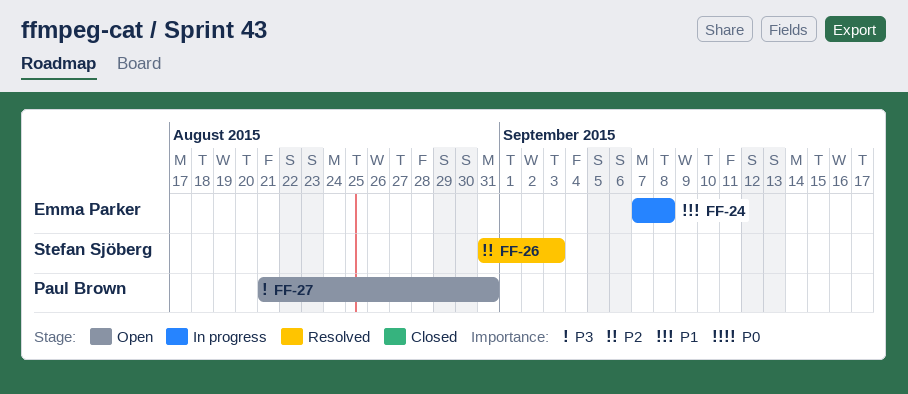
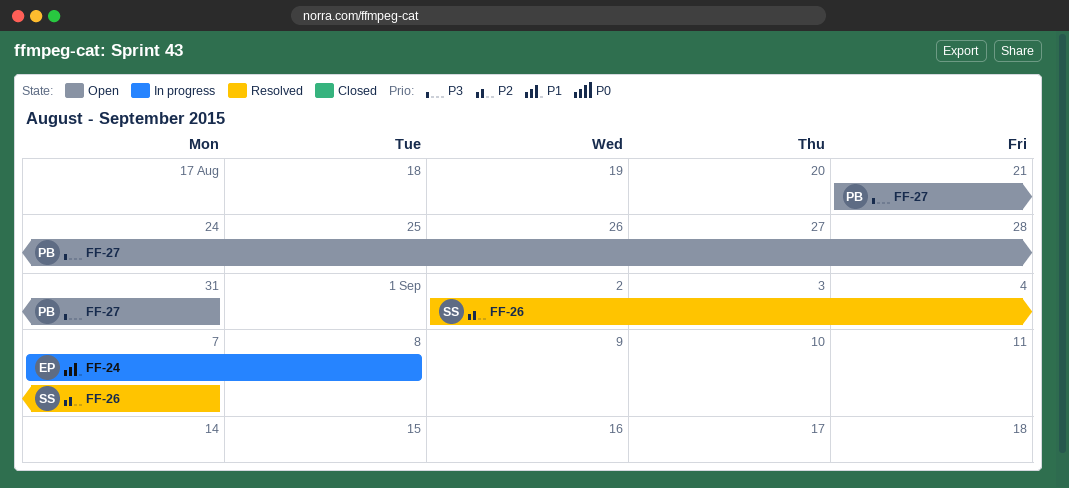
FF-26, start: Aug 31 -> Sep 2
FF-26, due: Sep 3 -> Sep 7

